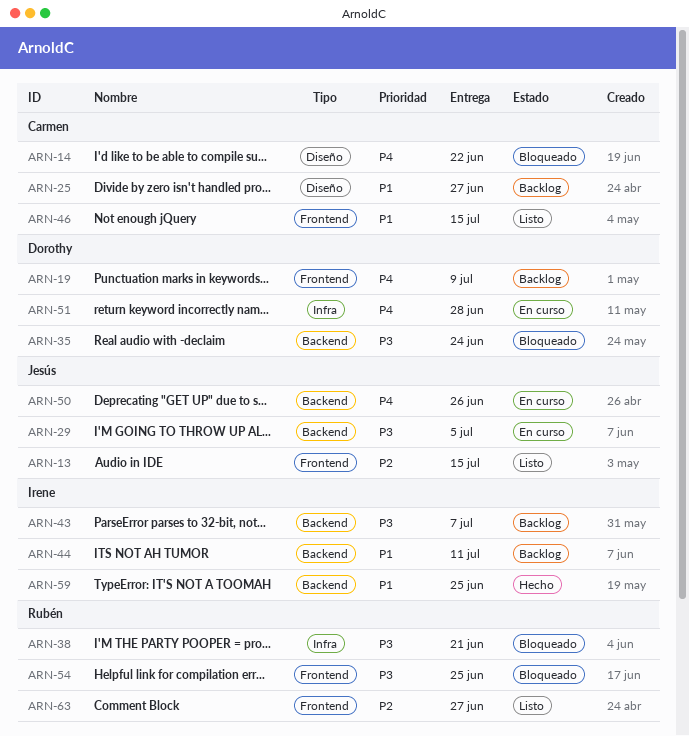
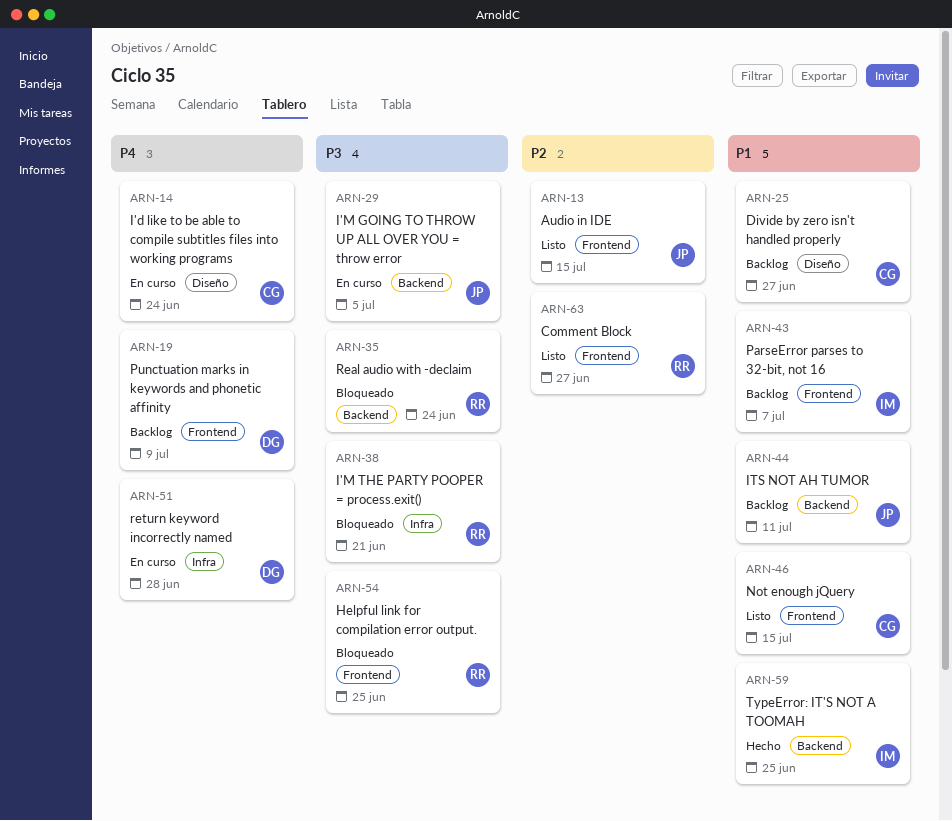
ARN-14, status: Bloqueado -> En curso
ARN-14, due: Jun 22 -> Jun 24
ARN-35, owner: Dorothy -> Rubén
ARN-43, priority: P3 -> P1
ARN-43, label: Backend -> Frontend
ARN-44, owner: Irene -> Jesús
ARN-50: present -> none

